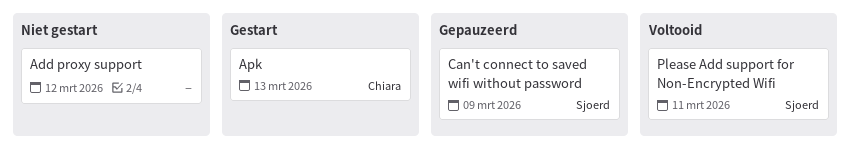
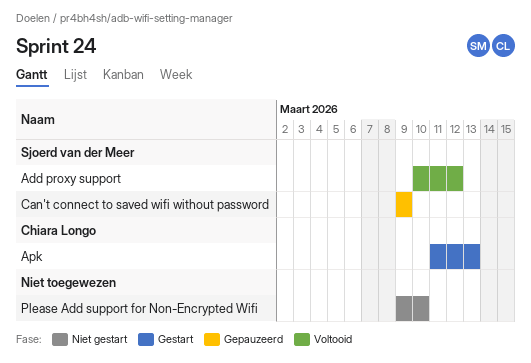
Add proxy support, status: Niet gestart -> Voltooid
Add proxy support, owner: none -> Sjoerd van der Meer
Please Add support for Non-Encrypted Wifi, status: Voltooid -> Niet gestart
Please Add support for Non-Encrypted Wifi, owner: Sjoerd van der Meer -> none
Please Add support for Non-Encrypted Wifi, due: Mar 11 -> Mar 10

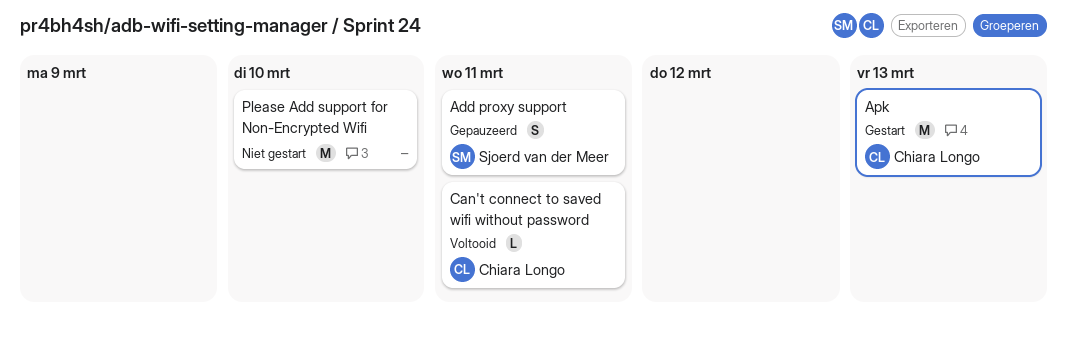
Add proxy support, status: Voltooid -> Gepauzeerd
Add proxy support, due: Mar 12 -> Mar 11
Can't connect to saved wifi without password, status: Gepauzeerd -> Voltooid
Can't connect to saved wifi without password, owner: Sjoerd van der Meer -> Chiara Longo
Can't connect to saved wifi without password, due: Mar 9 -> Mar 11

